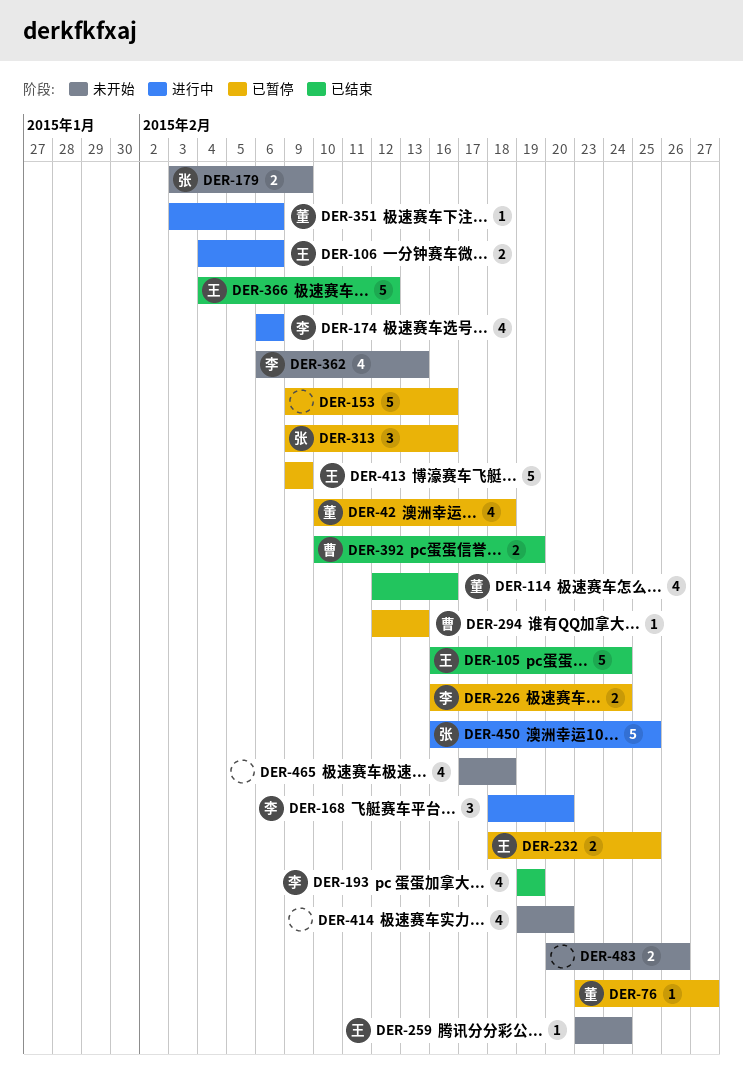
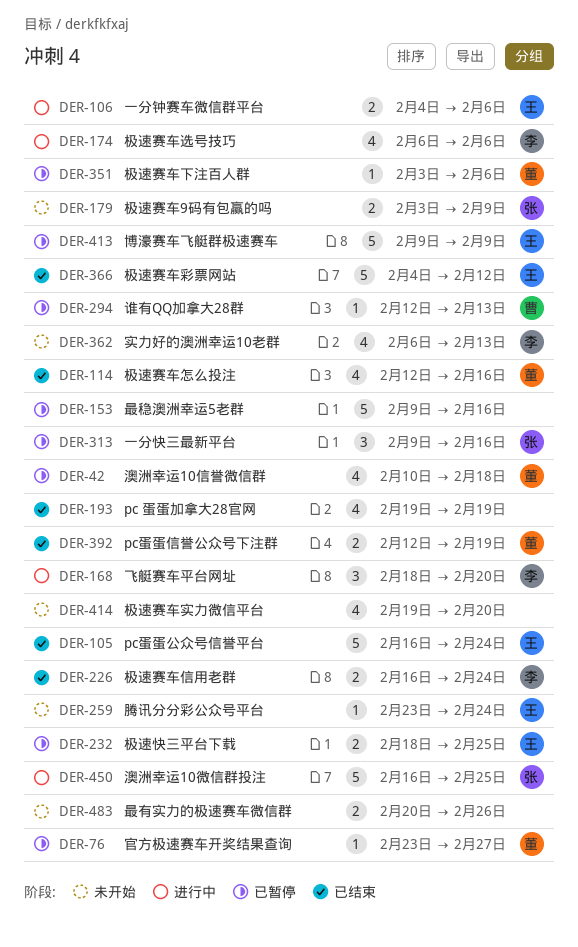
DER-193, owner: 李 -> none
DER-226, status: 已暂停 -> 已结束
DER-351, status: 进行中 -> 已暂停
DER-392, owner: 曹 -> 董
DER-392, start: Feb 10 -> Feb 12
DER-465: present -> none

